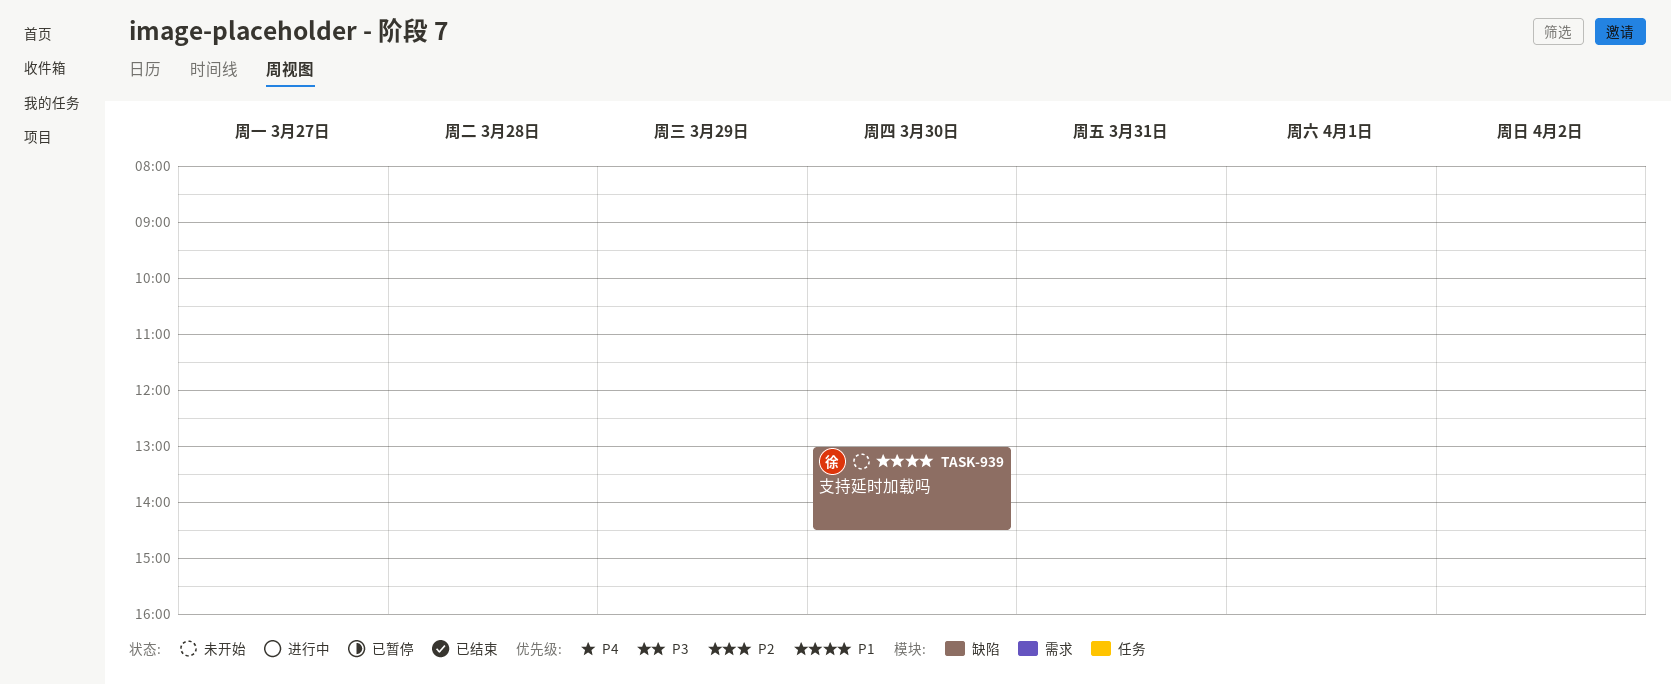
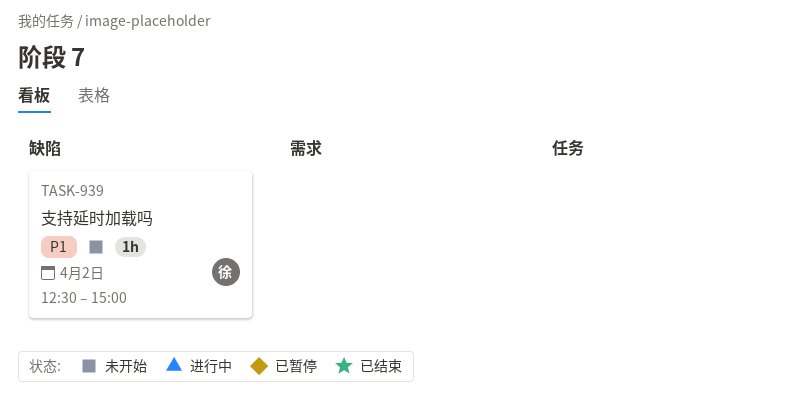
TASK-939, day: Mar 30 -> Apr 2
TASK-939, begins: 13:00 -> 12:30
TASK-939, ends: 14:30 -> 15:00

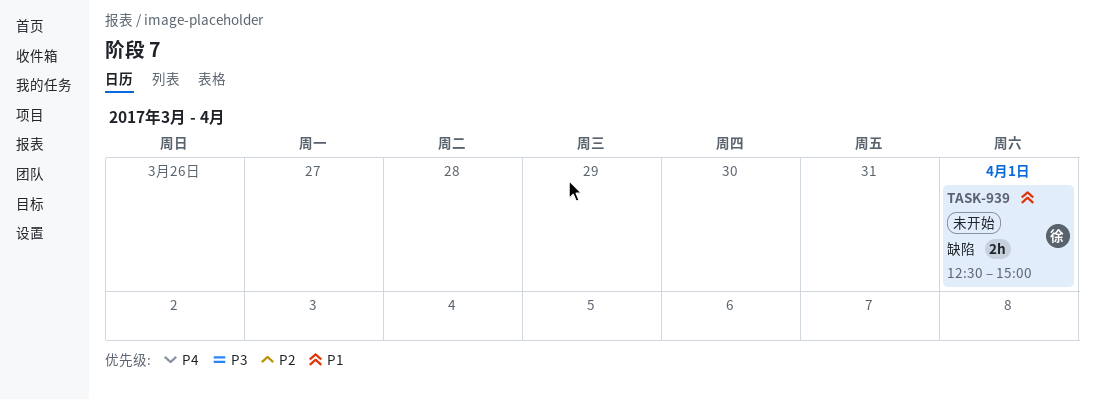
TASK-939, estimate: 1h -> 2h
TASK-939, day: Apr 2 -> Apr 1

